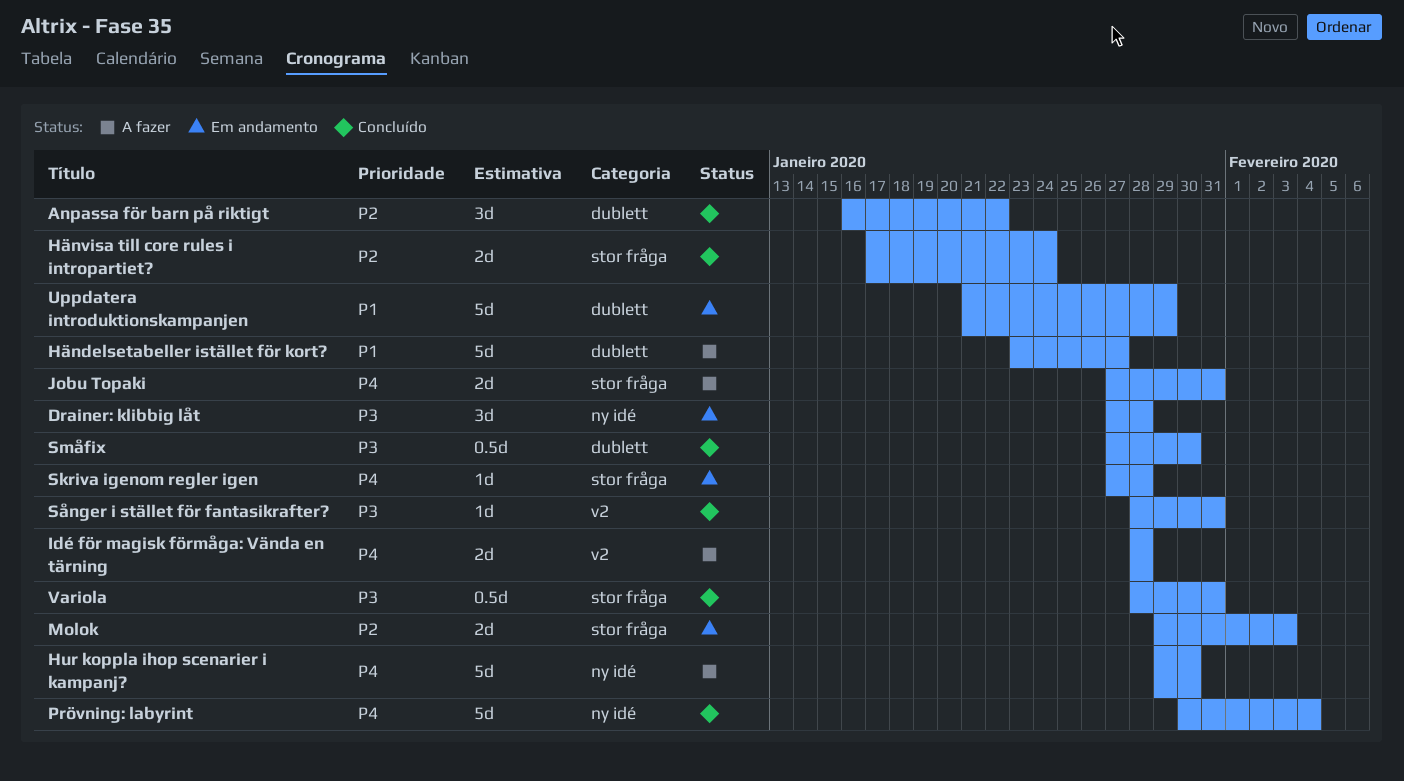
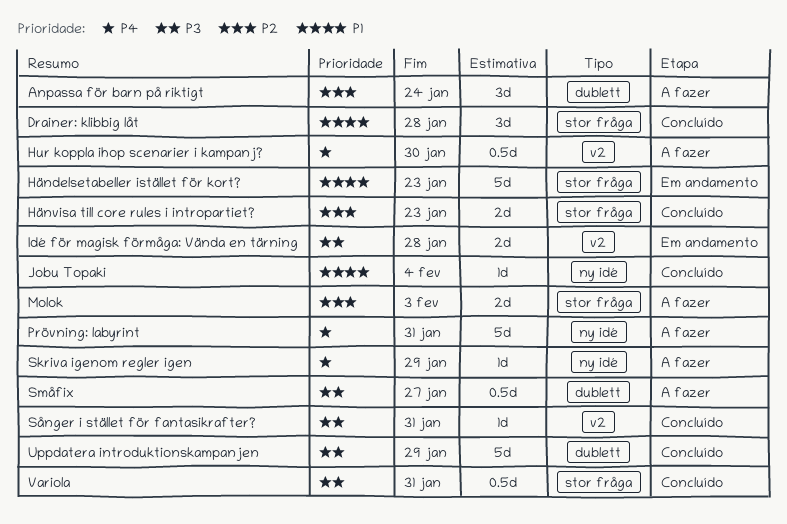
Anpassa för barn på riktigt, status: Concluído -> A fazer
Anpassa för barn på riktigt, due: Jan 22 -> Jan 24
Drainer: klibbig låt, status: Em andamento -> Concluído
Drainer: klibbig låt, priority: P3 -> P1
Drainer: klibbig låt, label: ny idé -> stor fråga
Hur koppla ihop scenarier i kampanj?, label: ny idé -> v2
Hur koppla ihop scenarier i kampanj?, estimate: 5d -> 0.5d
Händelsetabeller istället för kort?, status: A fazer -> Em andamento
Händelsetabeller istället för kort?, label: dublett -> stor fråga
Händelsetabeller istället för kort?, due: Jan 27 -> Jan 23
Hänvisa till core rules i intropartiet?, due: Jan 24 -> Jan 23
Idé för magisk förmåga: Vända en tärning, status: A fazer -> Em andamento
Idé för magisk förmåga: Vända en tärning, priority: P4 -> P3
Jobu Topaki, status: A fazer -> Concluído
Jobu Topaki, priority: P4 -> P1
Jobu Topaki, label: stor fråga -> ny idé
Jobu Topaki, estimate: 2d -> 1d
Jobu Topaki, due: Jan 31 -> Feb 4
Molok, status: Em andamento -> A fazer
Prövning: labyrint, status: Concluído -> A fazer
Prövning: labyrint, due: Feb 4 -> Jan 31
Skriva igenom regler igen, status: Em andamento -> A fazer
Skriva igenom regler igen, label: stor fråga -> ny idé
Skriva igenom regler igen, due: Jan 28 -> Jan 29
Småfix, status: Concluído -> A fazer
Småfix, due: Jan 30 -> Jan 27
Uppdatera introduktionskampanjen, status: Em andamento -> Concluído
Uppdatera introduktionskampanjen, priority: P1 -> P3

